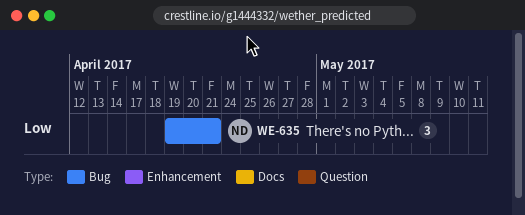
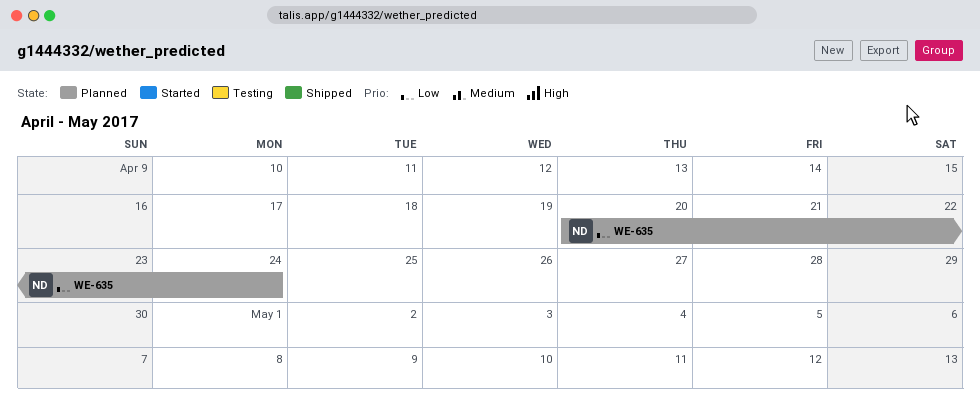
WE-635, start: Apr 19 -> Apr 20
WE-635, due: Apr 21 -> Apr 24

